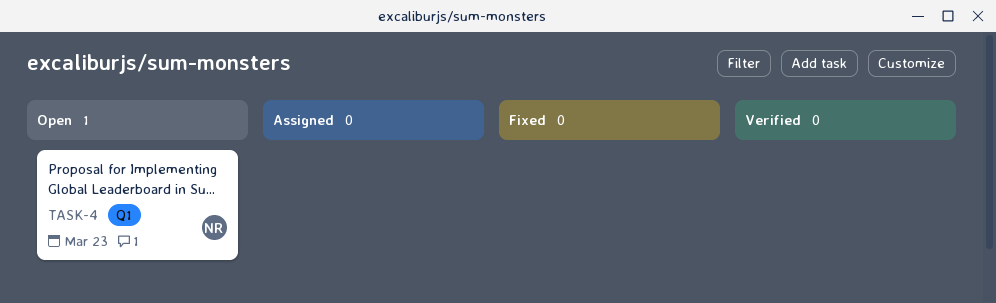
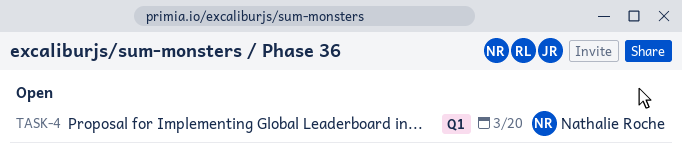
TASK-4, due: Mar 23 -> Mar 20

